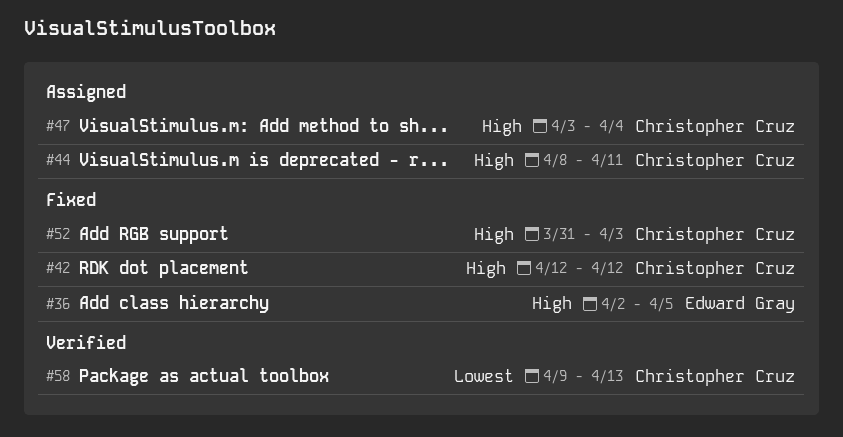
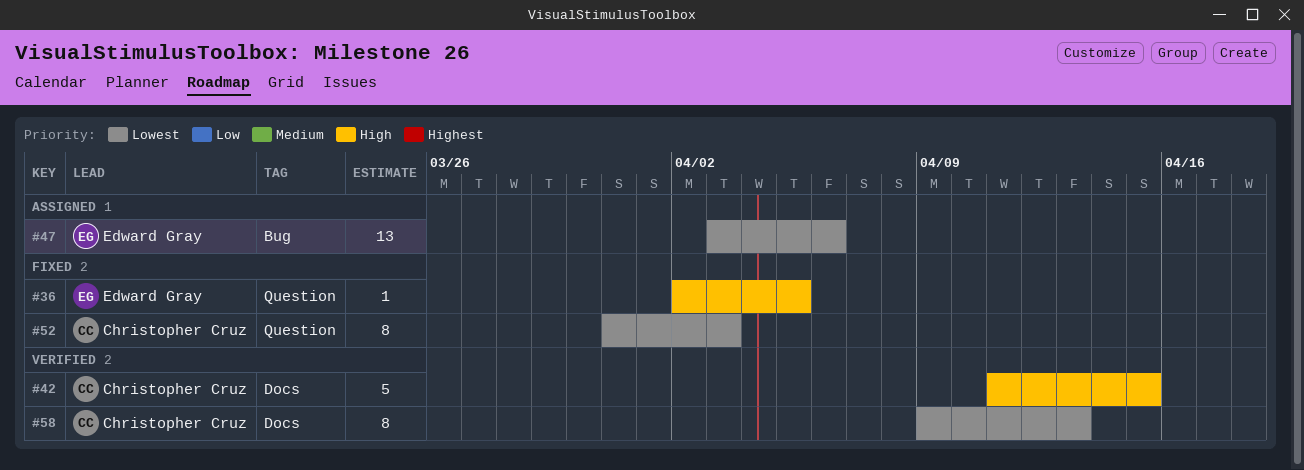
#42, status: Fixed -> Verified
#42, start: Apr 12 -> Apr 11
#42, due: Apr 12 -> Apr 15
#44: present -> none
#47, owner: Christopher Cruz -> Edward Gray
#47, priority: High -> Lowest
#47, due: Apr 4 -> Apr 6
#52, priority: High -> Lowest

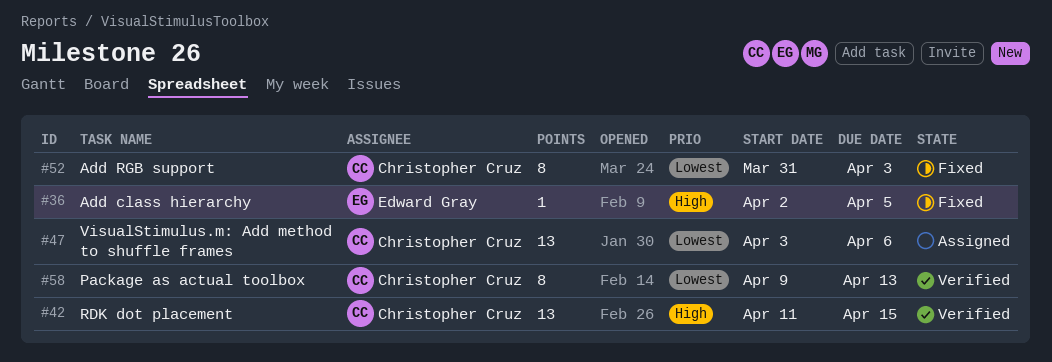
#42, estimate: 5 -> 13
#47, owner: Edward Gray -> Christopher Cruz

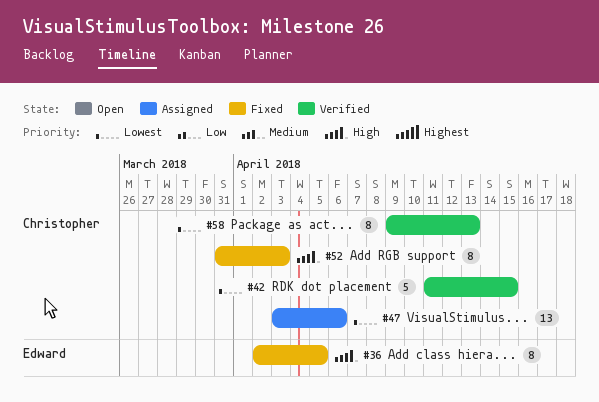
#36, estimate: 1 -> 8
#42, priority: High -> Lowest
#42, estimate: 13 -> 5
#52, priority: Lowest -> High

